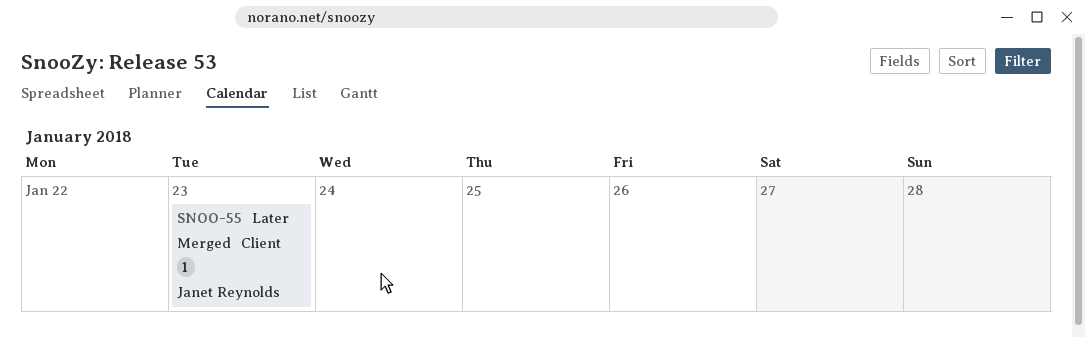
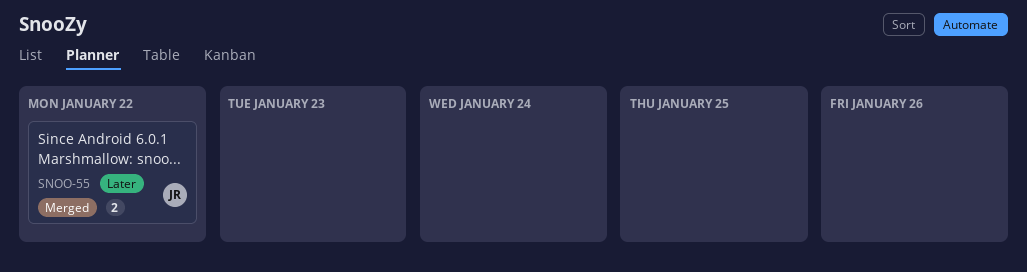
SNOO-55, estimate: 1 -> 2
SNOO-55, due: Jan 23 -> Jan 22

